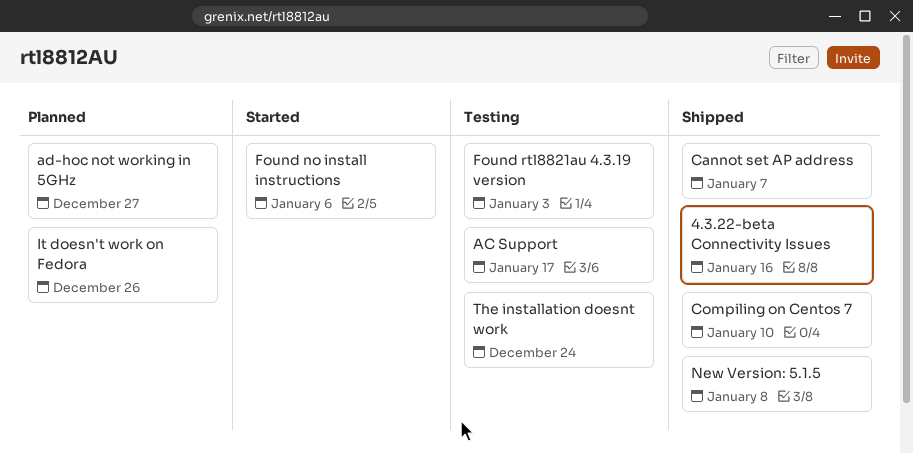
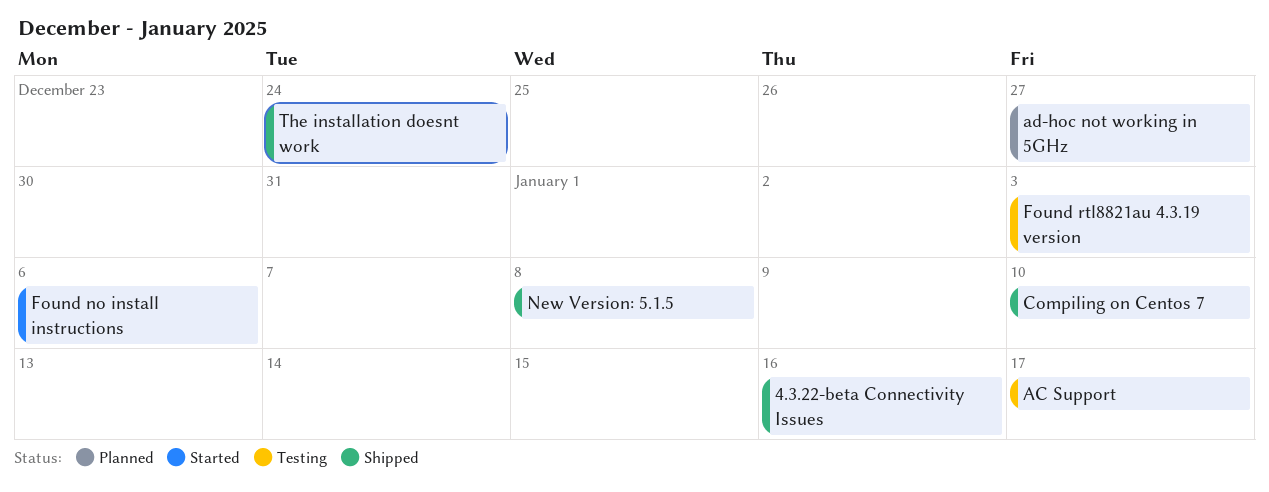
Cannot set AP address: present -> none
It doesn't work on Fedora: present -> none
The installation doesnt work, status: Testing -> Shipped

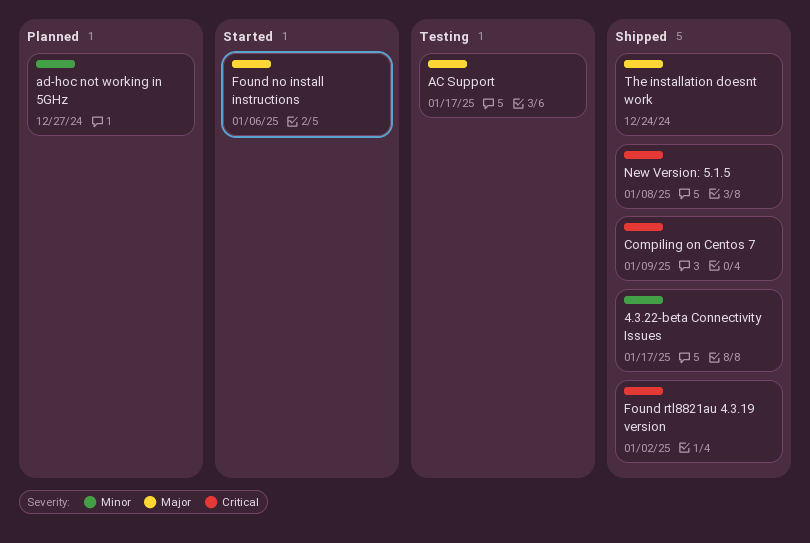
4.3.22-beta Connectivity Issues, due: Jan 16 -> Jan 17
Compiling on Centos 7, due: Jan 10 -> Jan 9
Found rtl8821au 4.3.19 version, status: Testing -> Shipped
Found rtl8821au 4.3.19 version, due: Jan 3 -> Jan 2

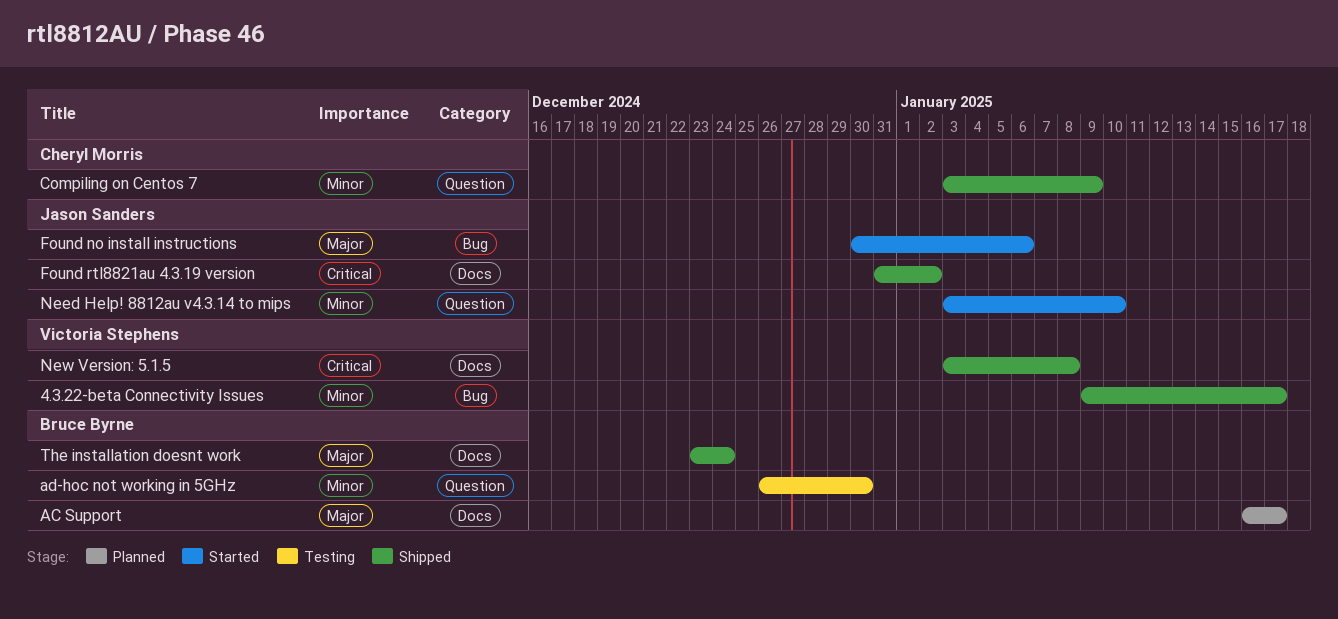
AC Support, status: Testing -> Planned
ad-hoc not working in 5GHz, status: Planned -> Testing
ad-hoc not working in 5GHz, due: Dec 27 -> Dec 30
Compiling on Centos 7, priority: Critical -> Minor
Need Help! 8812au v4.3.14 to mips: none -> present

